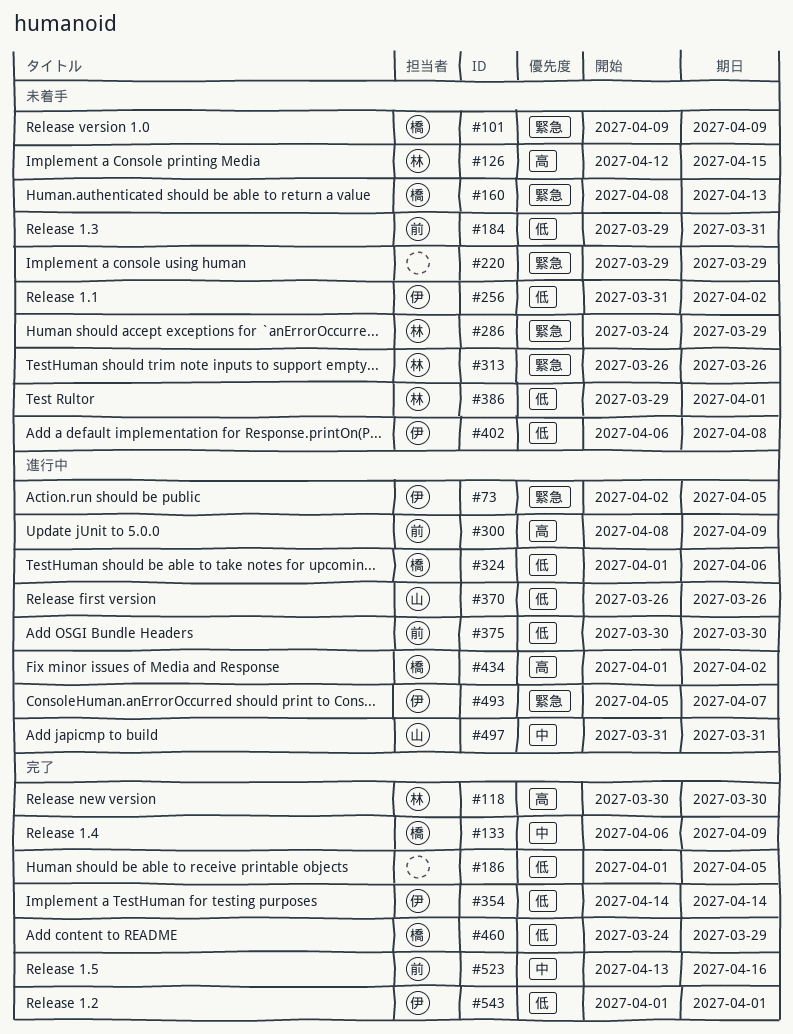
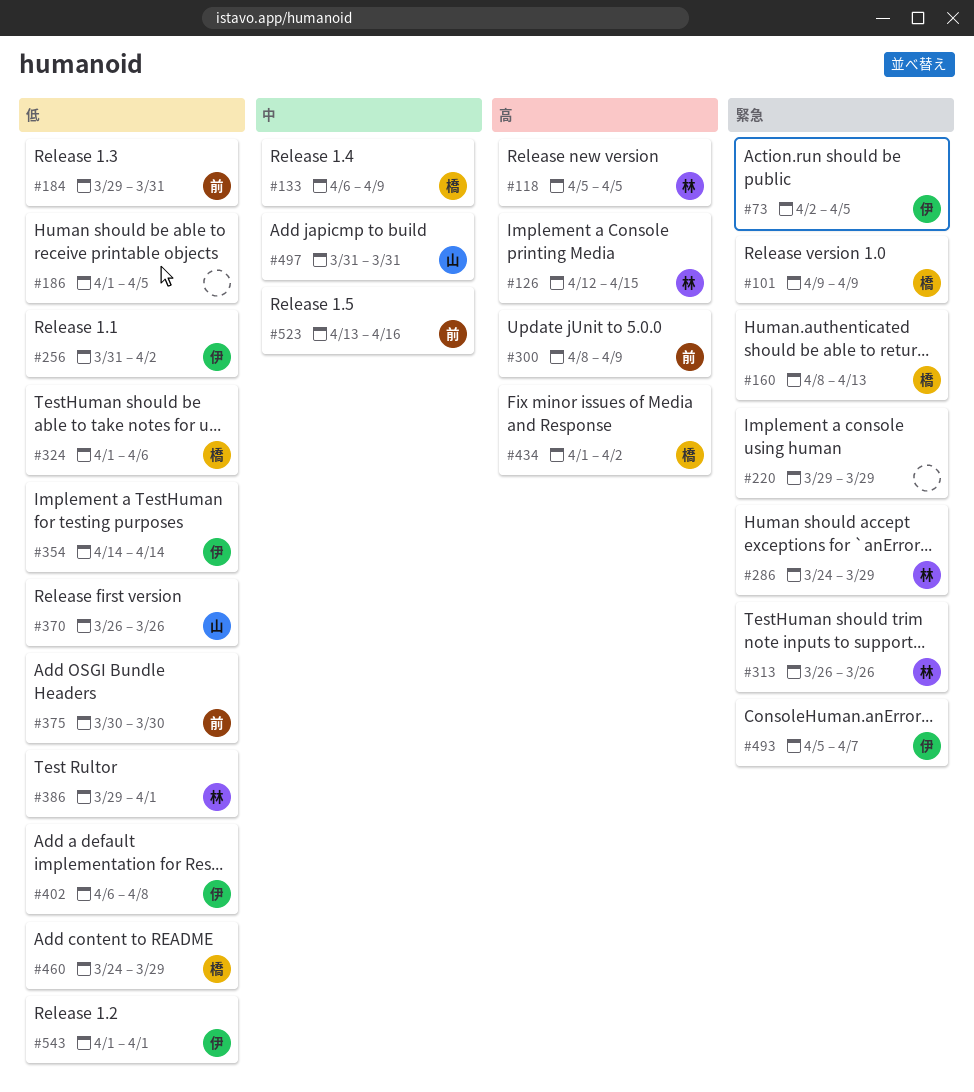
#118, start: Mar 30 -> Apr 5
#118, due: Mar 30 -> Apr 5

